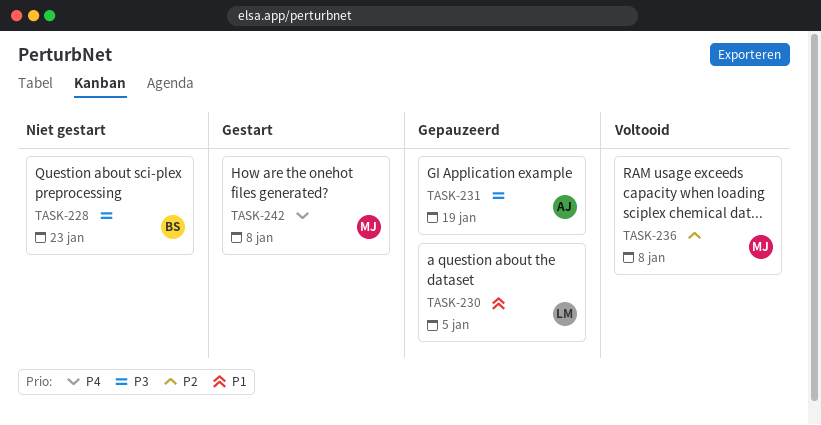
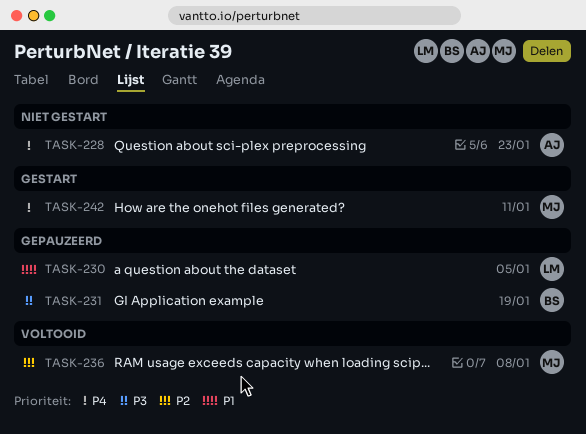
TASK-228, owner: BS -> AJ
TASK-228, priority: P3 -> P4
TASK-231, owner: AJ -> BS
TASK-242, due: Jan 8 -> Jan 11

